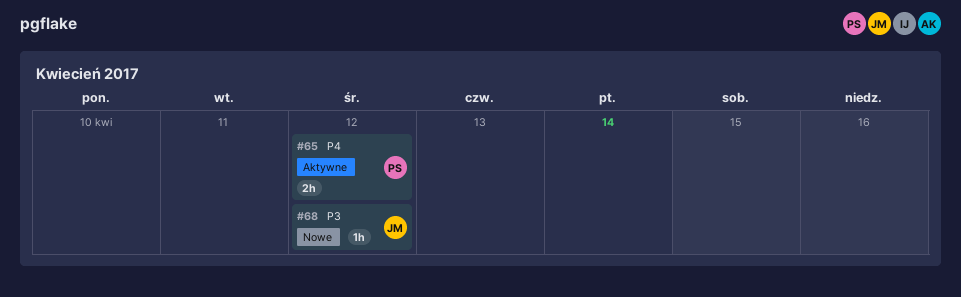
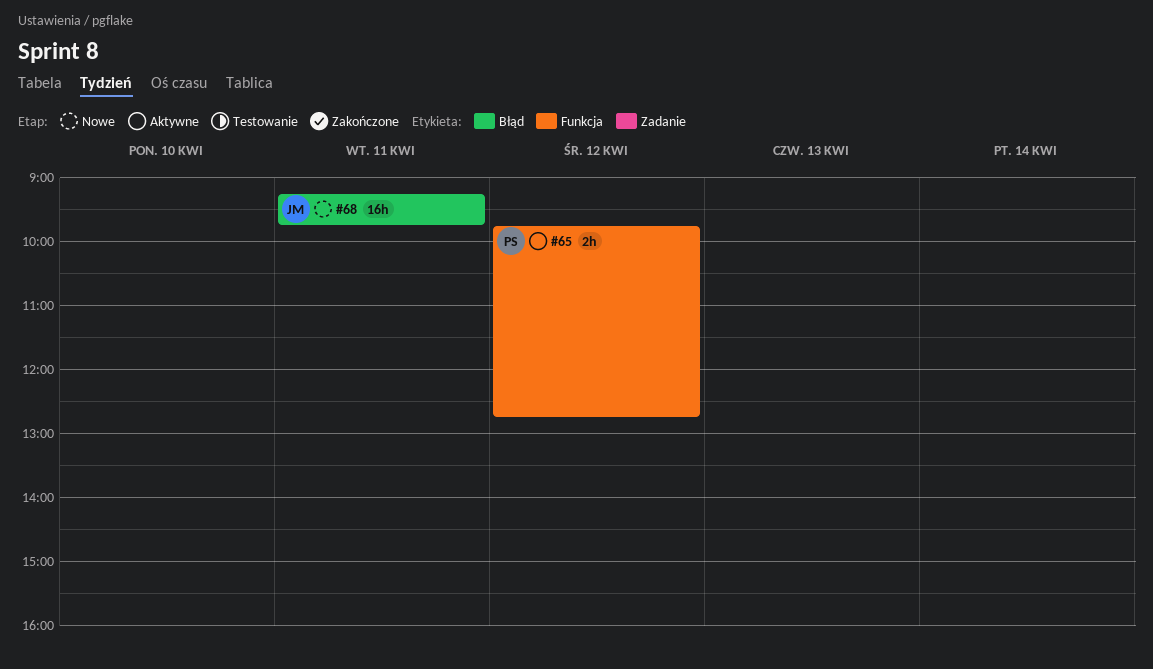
#68, estimate: 1h -> 16h
#68, day: Apr 12 -> Apr 11

